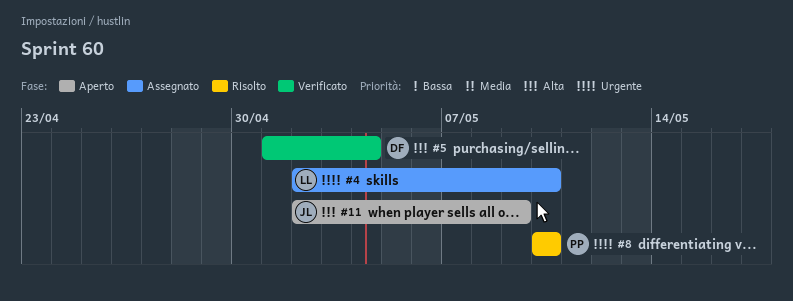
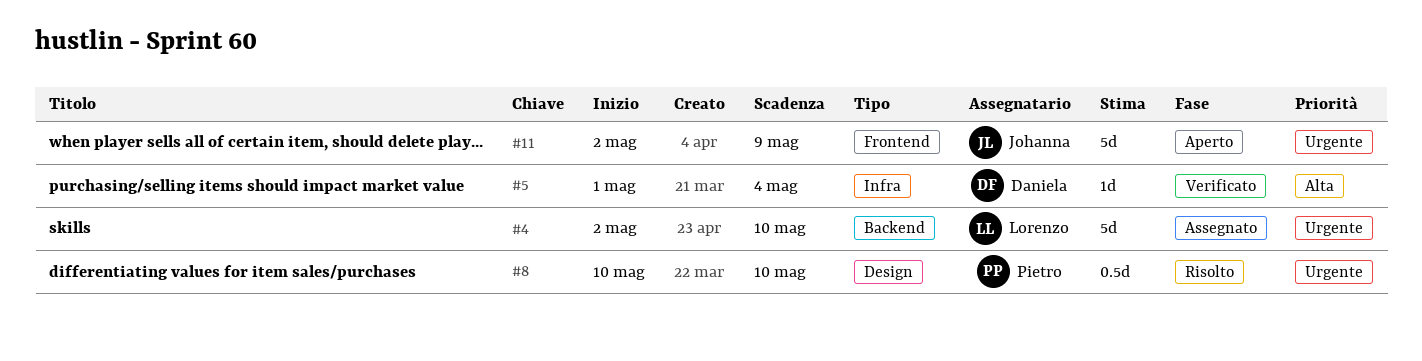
#11, priority: Alta -> Urgente

